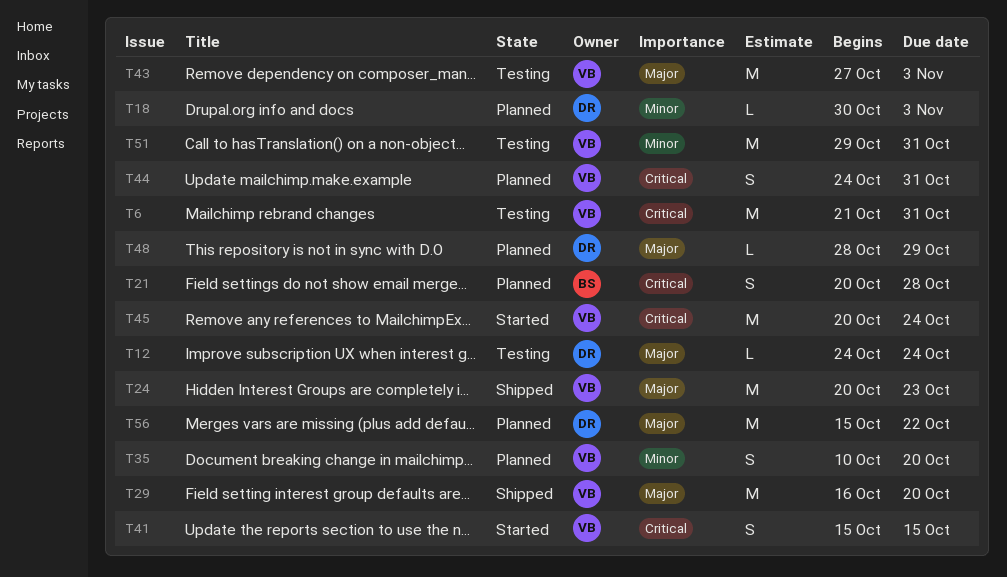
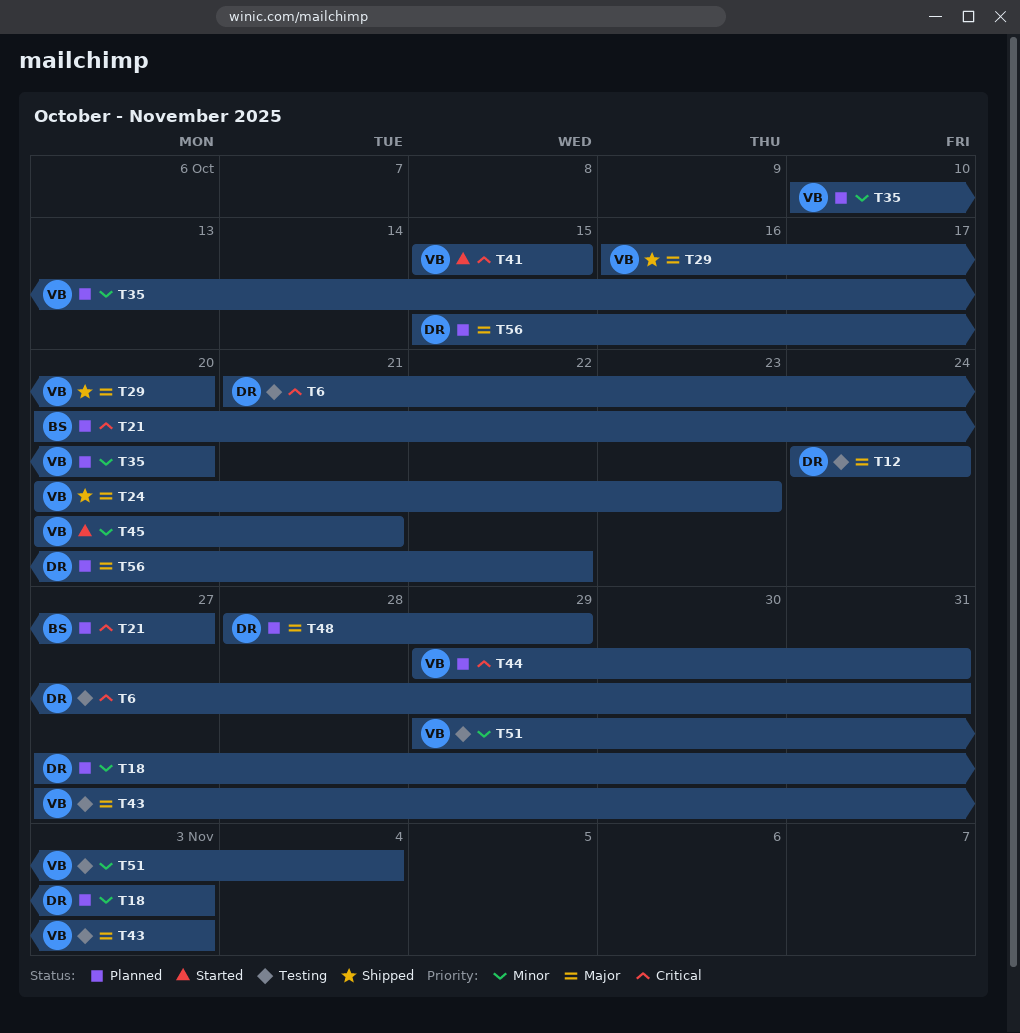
T6, owner: VB -> DR
T18, start: Oct 30 -> Oct 27
T21, due: Oct 28 -> Oct 27
T44, start: Oct 24 -> Oct 29
T45, priority: Critical -> Minor
T45, due: Oct 24 -> Oct 21
T51, due: Oct 31 -> Nov 4

